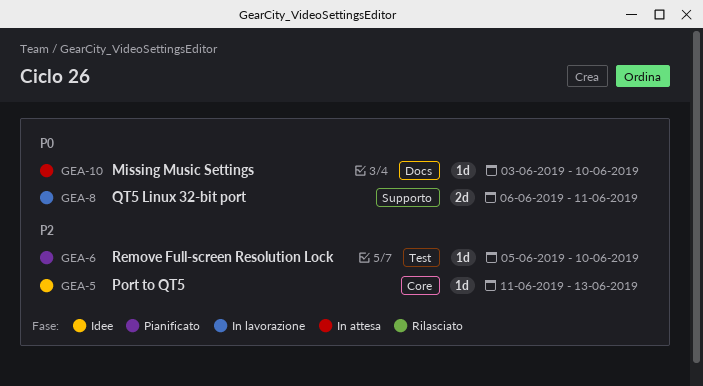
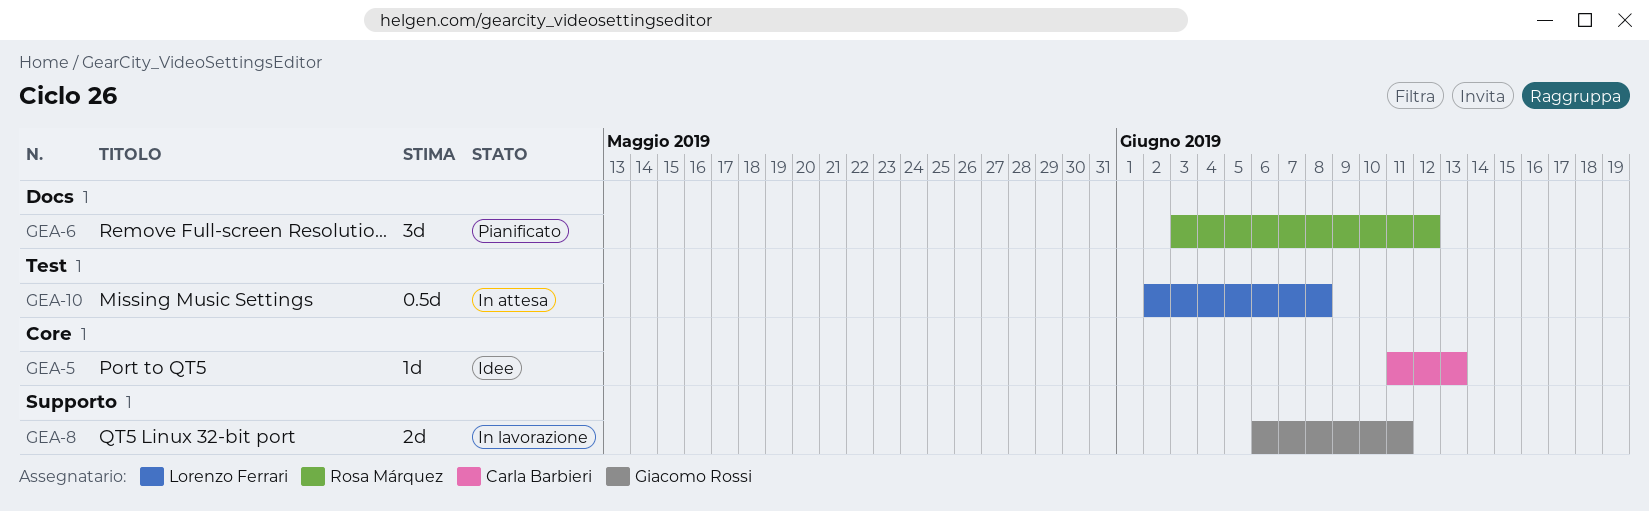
GEA-6, label: Test -> Docs
GEA-6, estimate: 1d -> 3d
GEA-6, start: Jun 5 -> Jun 3
GEA-6, due: Jun 10 -> Jun 12
GEA-10, label: Docs -> Test
GEA-10, estimate: 1d -> 0.5d
GEA-10, start: Jun 3 -> Jun 2
GEA-10, due: Jun 10 -> Jun 8

